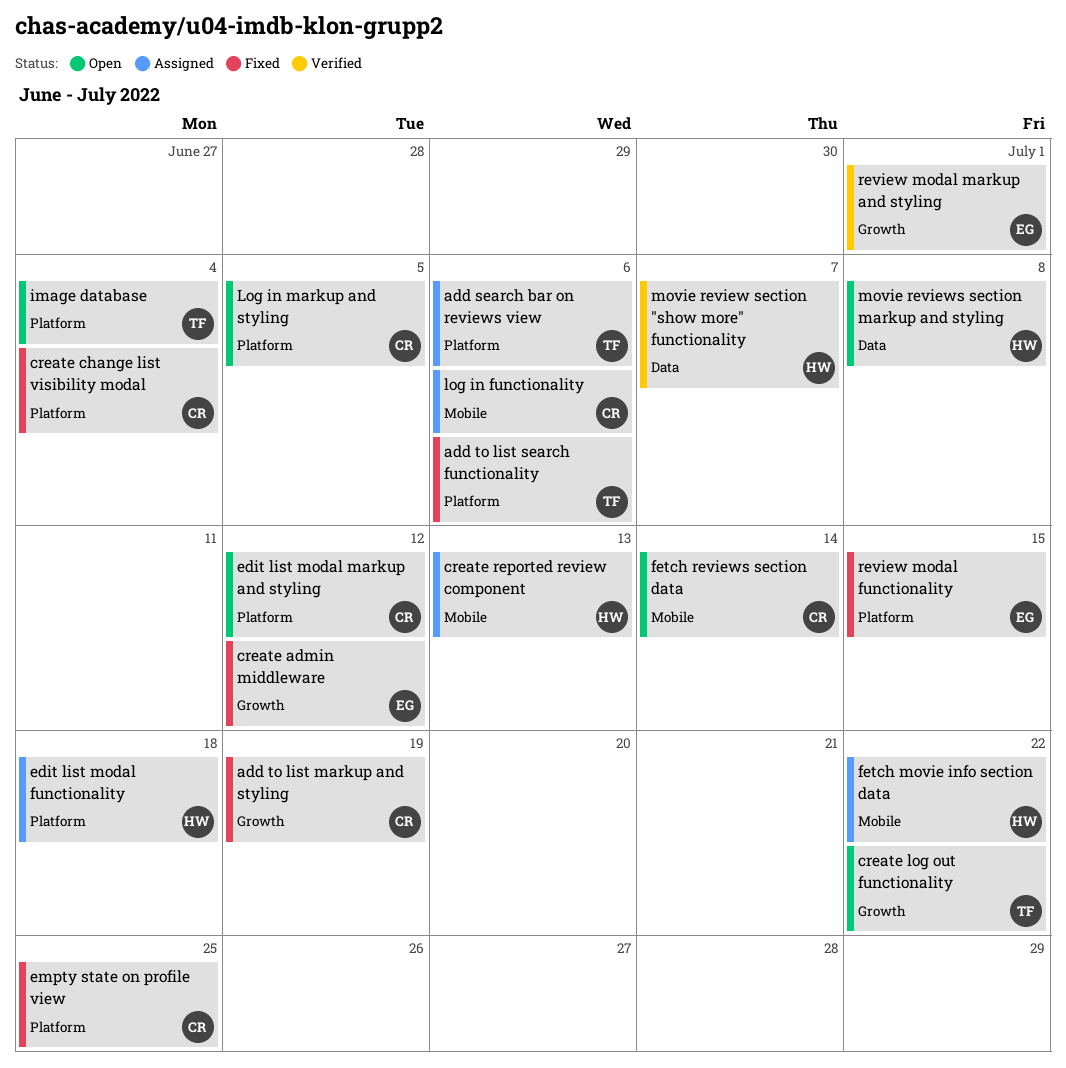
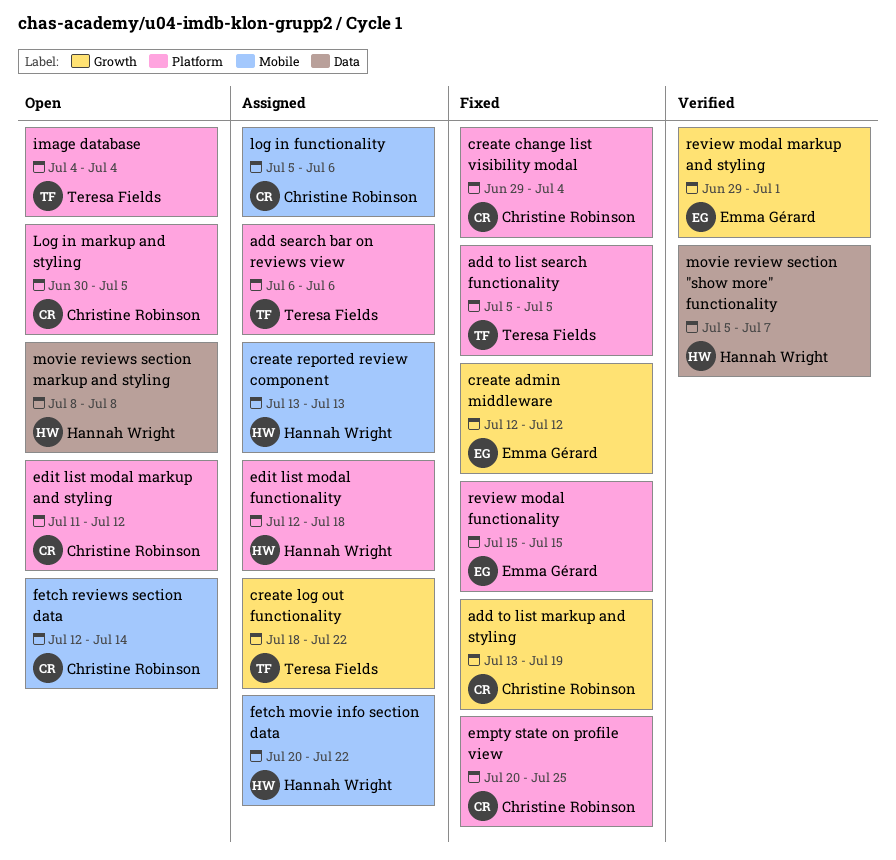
add to list search functionality, due: Jul 6 -> Jul 5
create log out functionality, status: Open -> Assigned

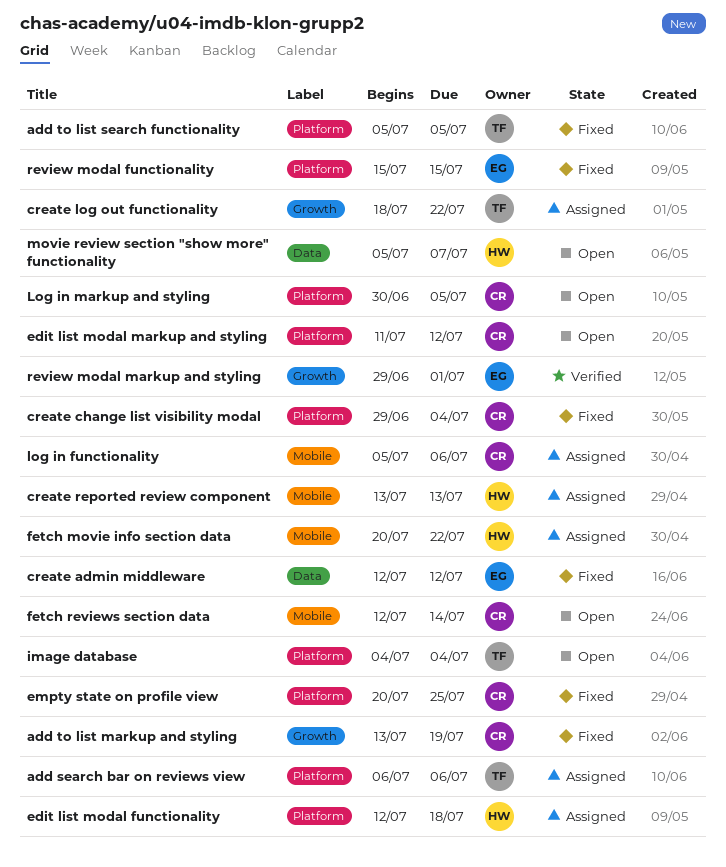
create admin middleware, label: Growth -> Data
movie review section "show more" functionality, status: Verified -> Open
movie reviews section markup and styling: present -> none

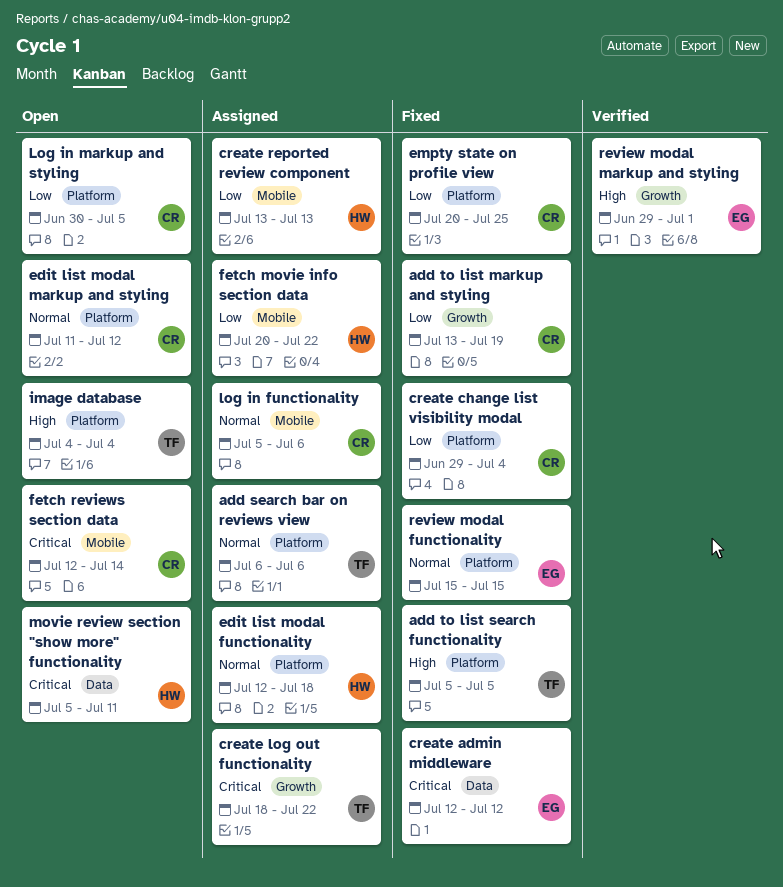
movie review section "show more" functionality, due: Jul 7 -> Jul 11

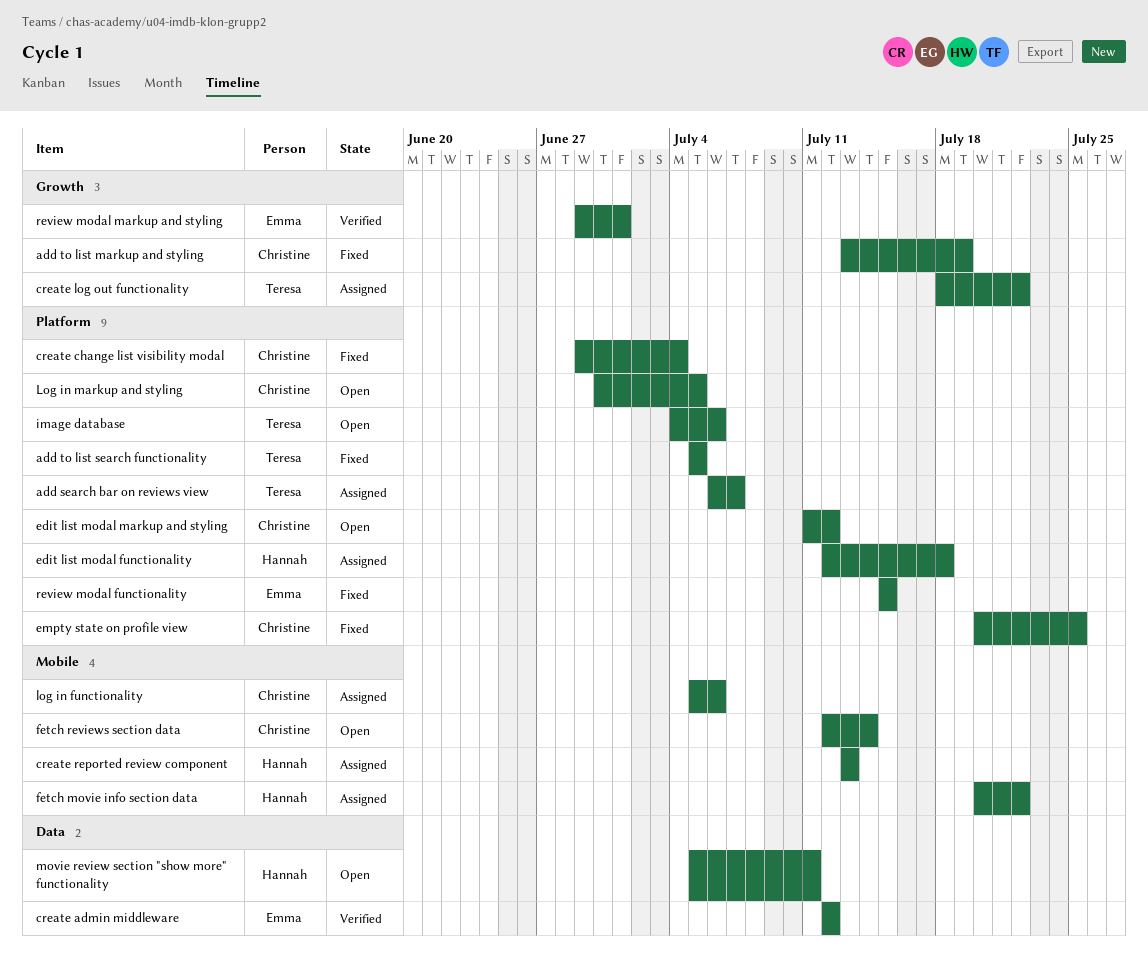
add search bar on reviews view, due: Jul 6 -> Jul 7
create admin middleware, status: Fixed -> Verified
image database, due: Jul 4 -> Jul 6

